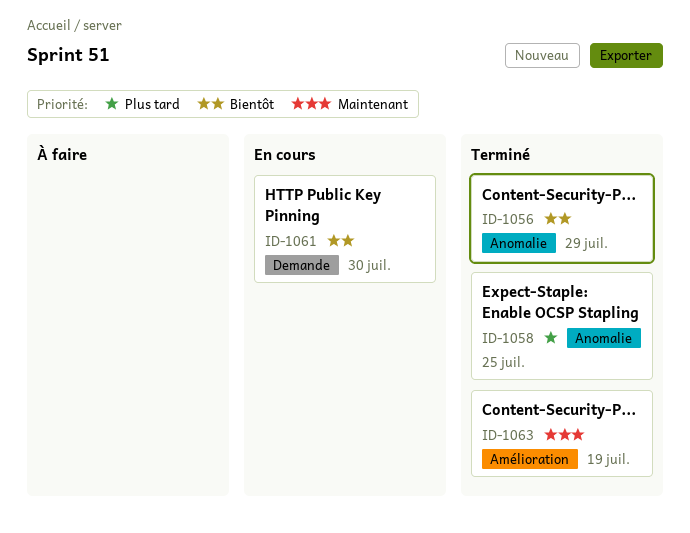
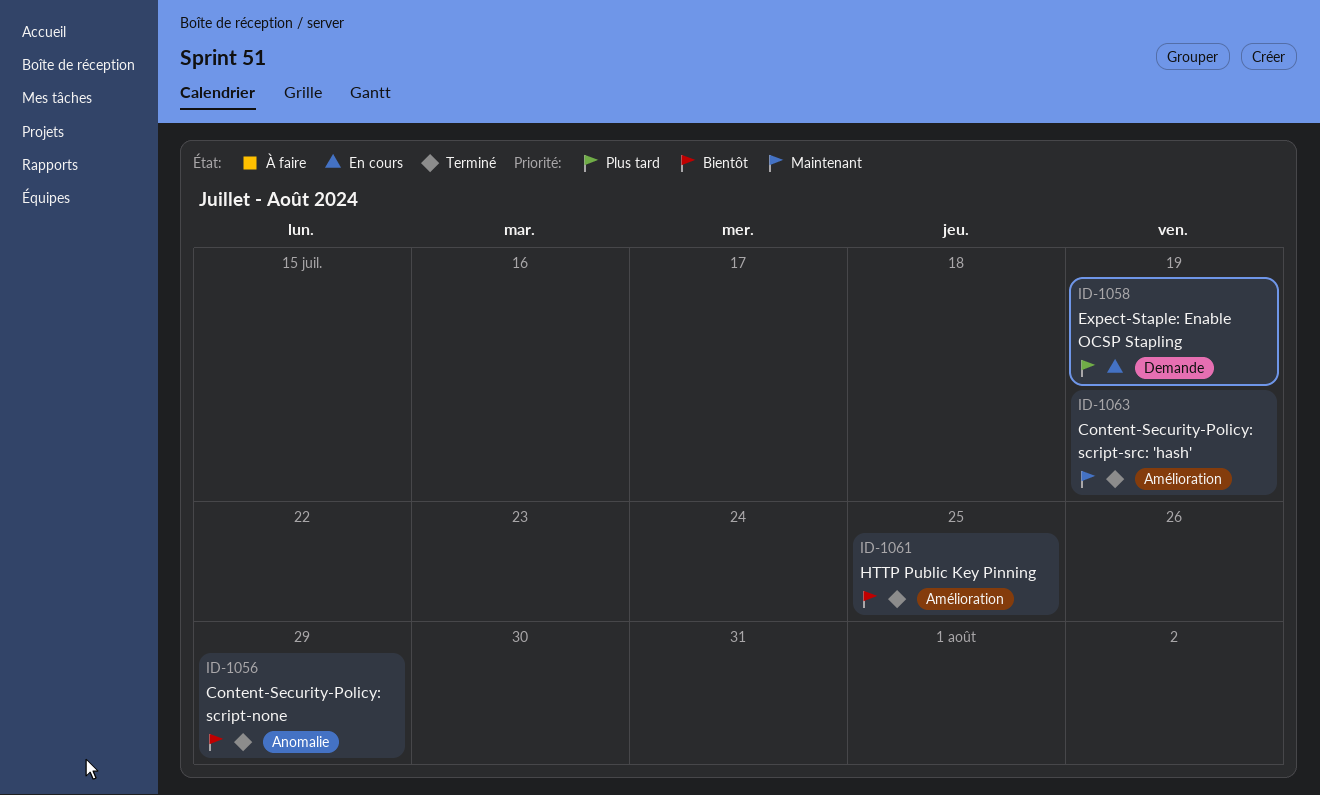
ID-1058, status: Terminé -> En cours
ID-1058, label: Anomalie -> Demande
ID-1058, due: Jul 25 -> Jul 19
ID-1061, status: En cours -> Terminé
ID-1061, label: Demande -> Amélioration
ID-1061, due: Jul 30 -> Jul 25

